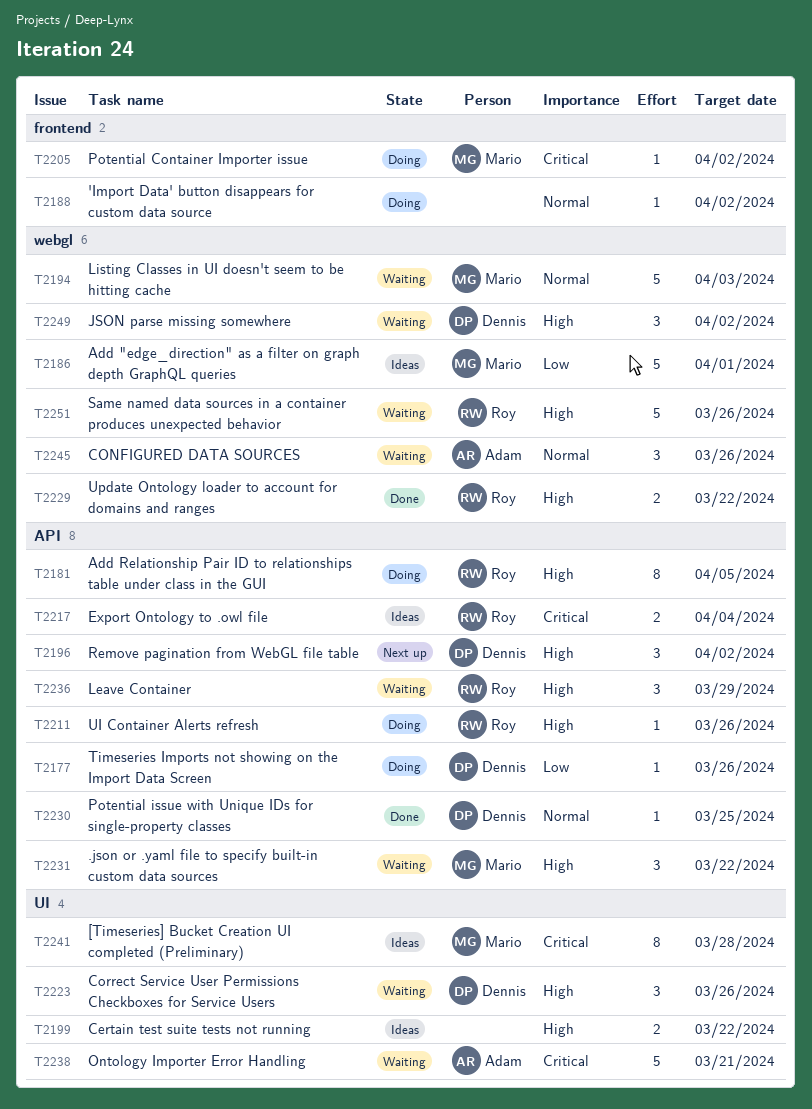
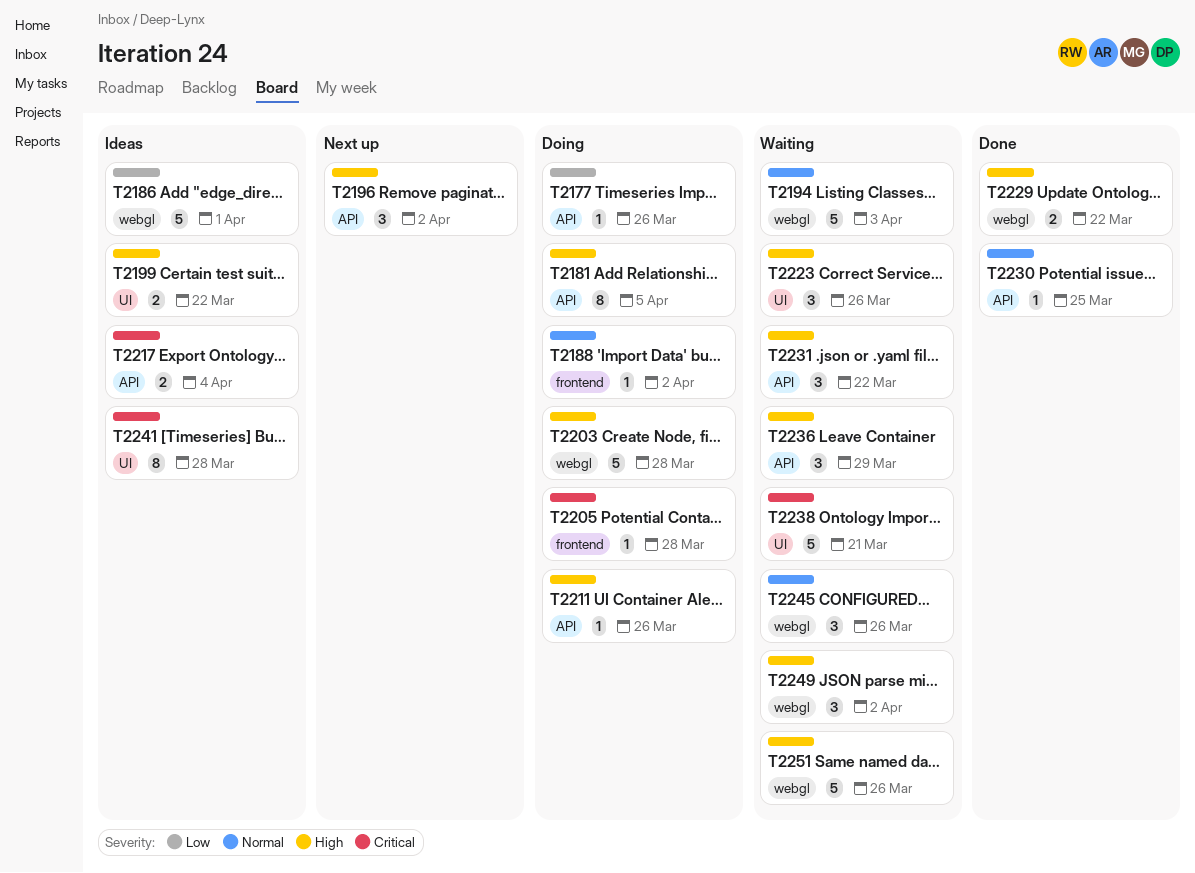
T2203: none -> present
T2205, due: Apr 2 -> Mar 28

